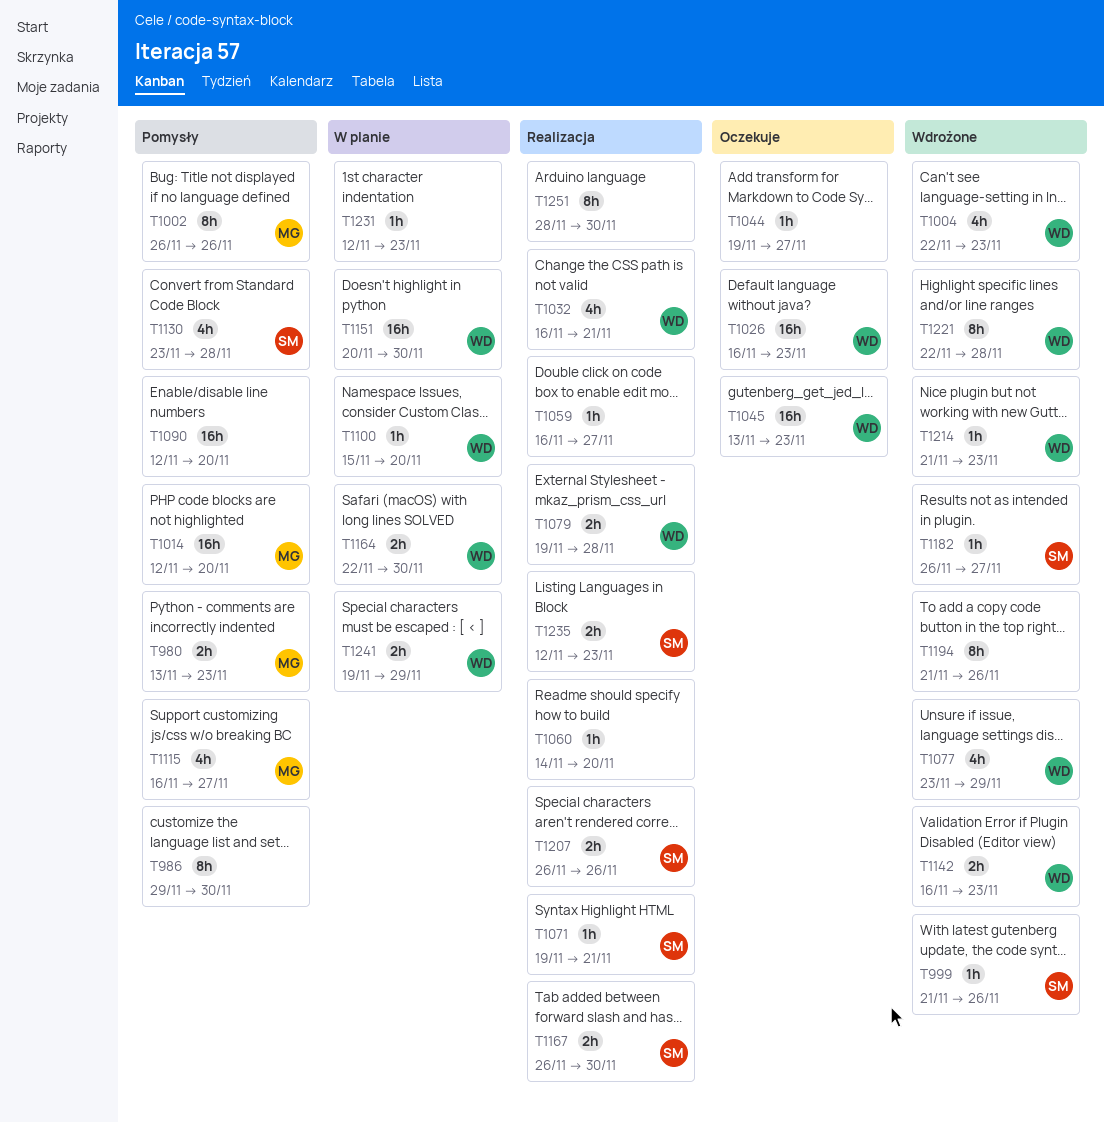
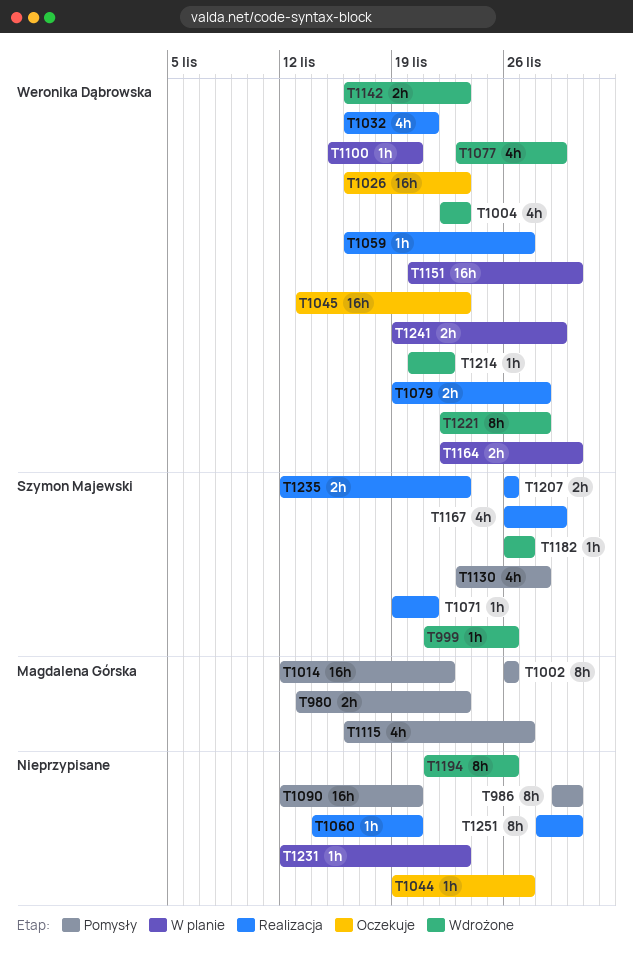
T1014, due: Nov 20 -> Nov 22
T1059, owner: none -> Weronika Dąbrowska
T1167, estimate: 2h -> 4h
T1167, due: Nov 30 -> Nov 29
T1214, start: Nov 21 -> Nov 20
T1214, due: Nov 23 -> Nov 22

